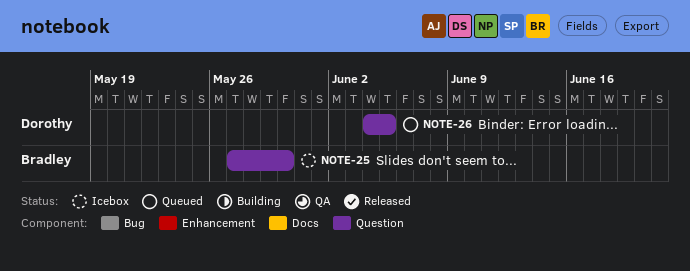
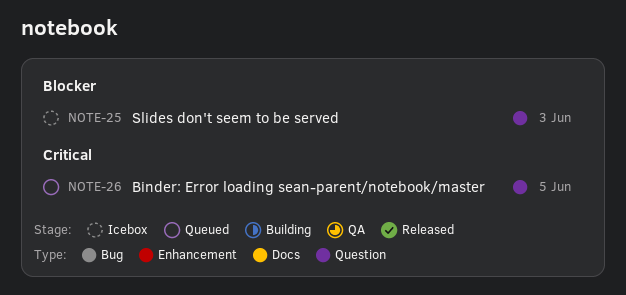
NOTE-25, due: May 30 -> Jun 3

